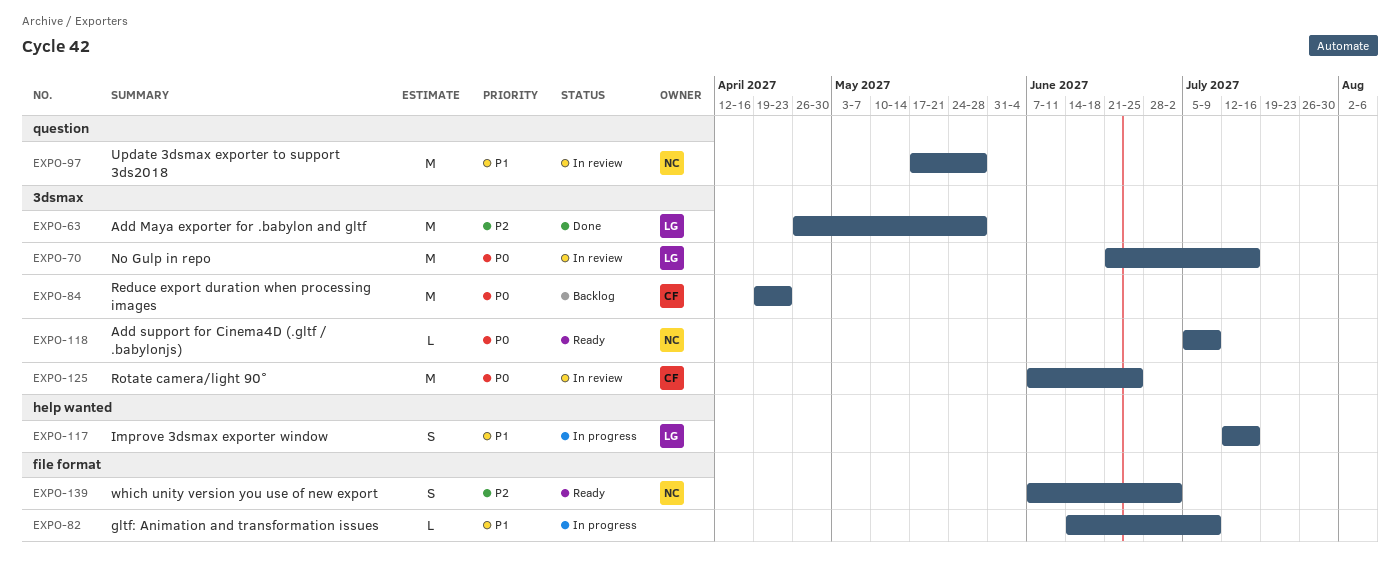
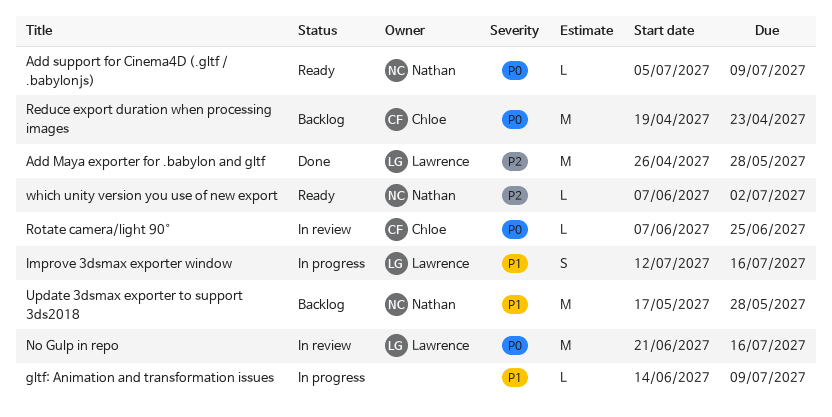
Rotate camera/light 90°, estimate: M -> L
Update 3dsmax exporter to support 3ds2018, status: In review -> Backlog
which unity version you use of new export, estimate: S -> L

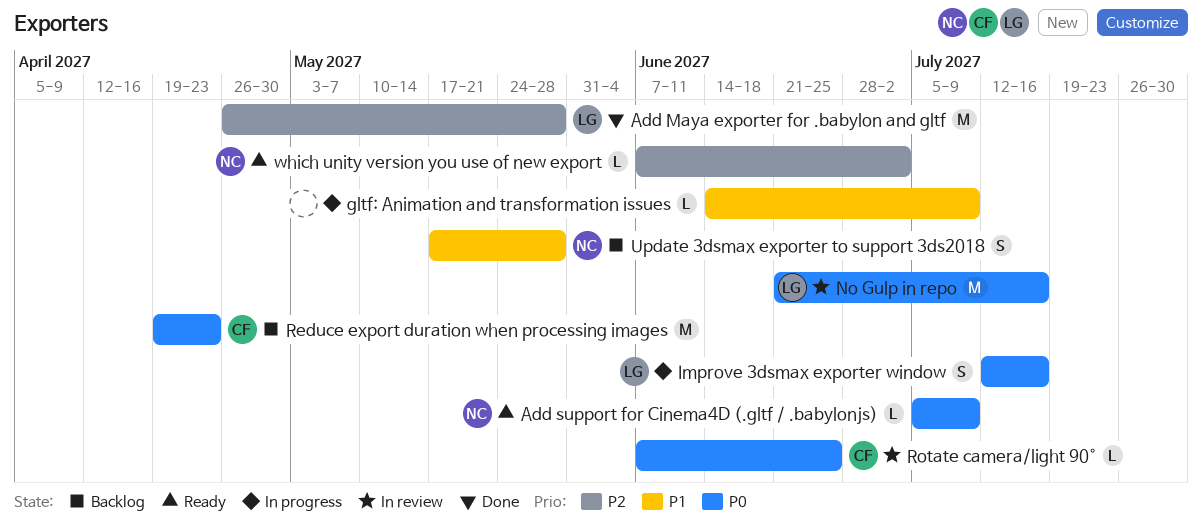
Improve 3dsmax exporter window, priority: P1 -> P0
Update 3dsmax exporter to support 3ds2018, estimate: M -> S

